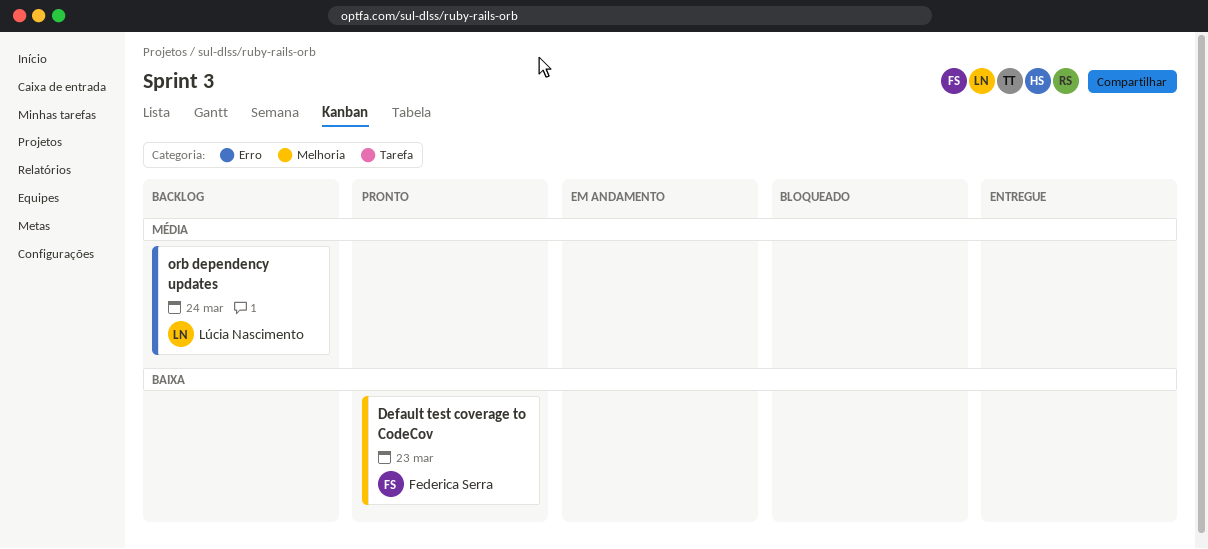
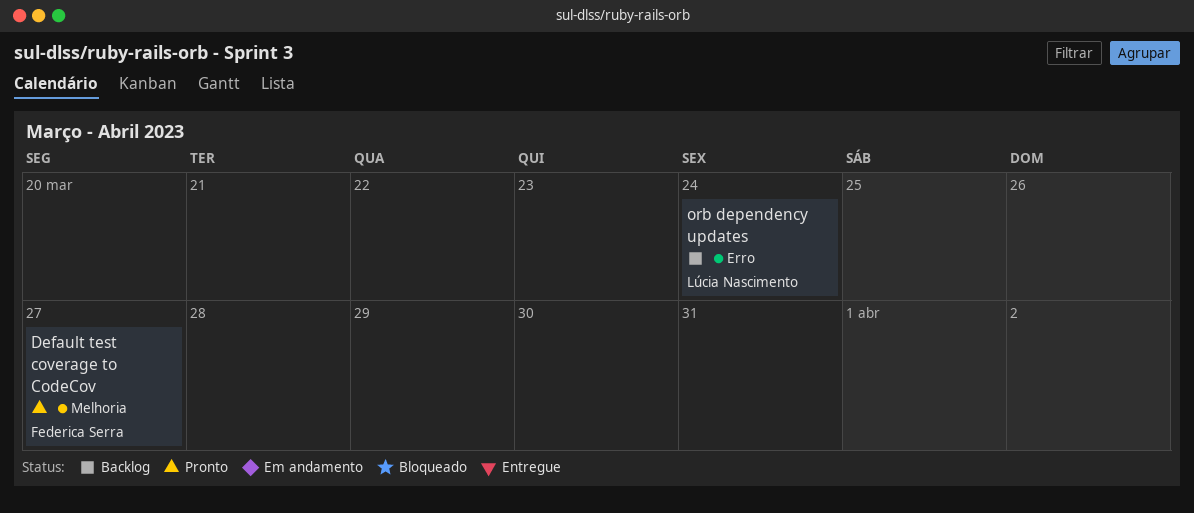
Default test coverage to CodeCov, due: Mar 23 -> Mar 27

